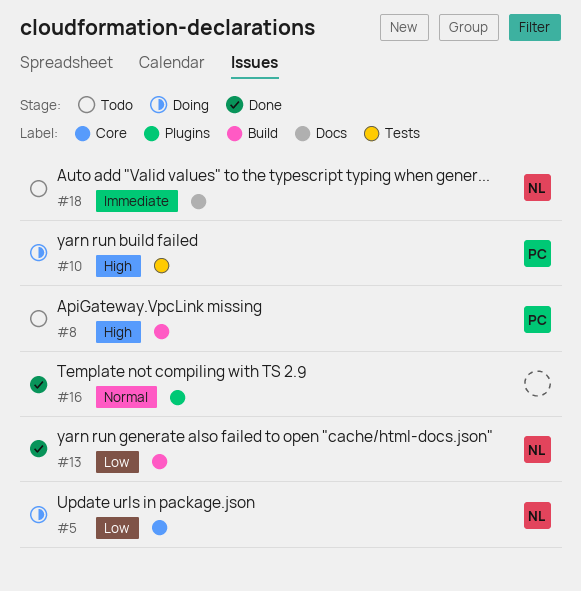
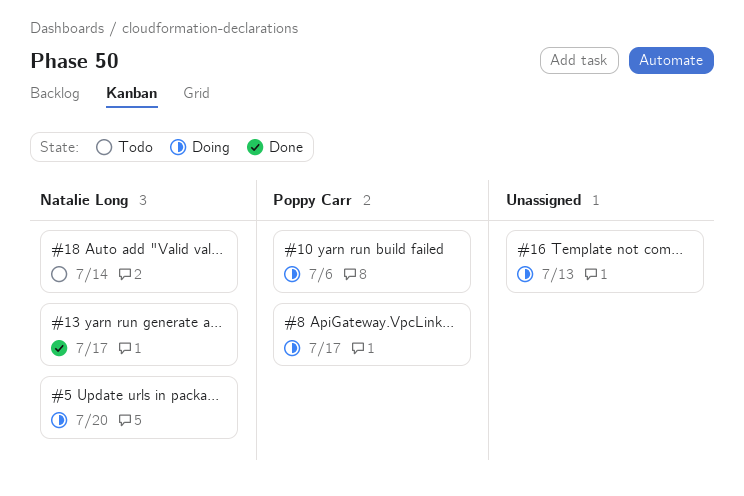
#8, status: Todo -> Doing
#16, status: Done -> Doing

